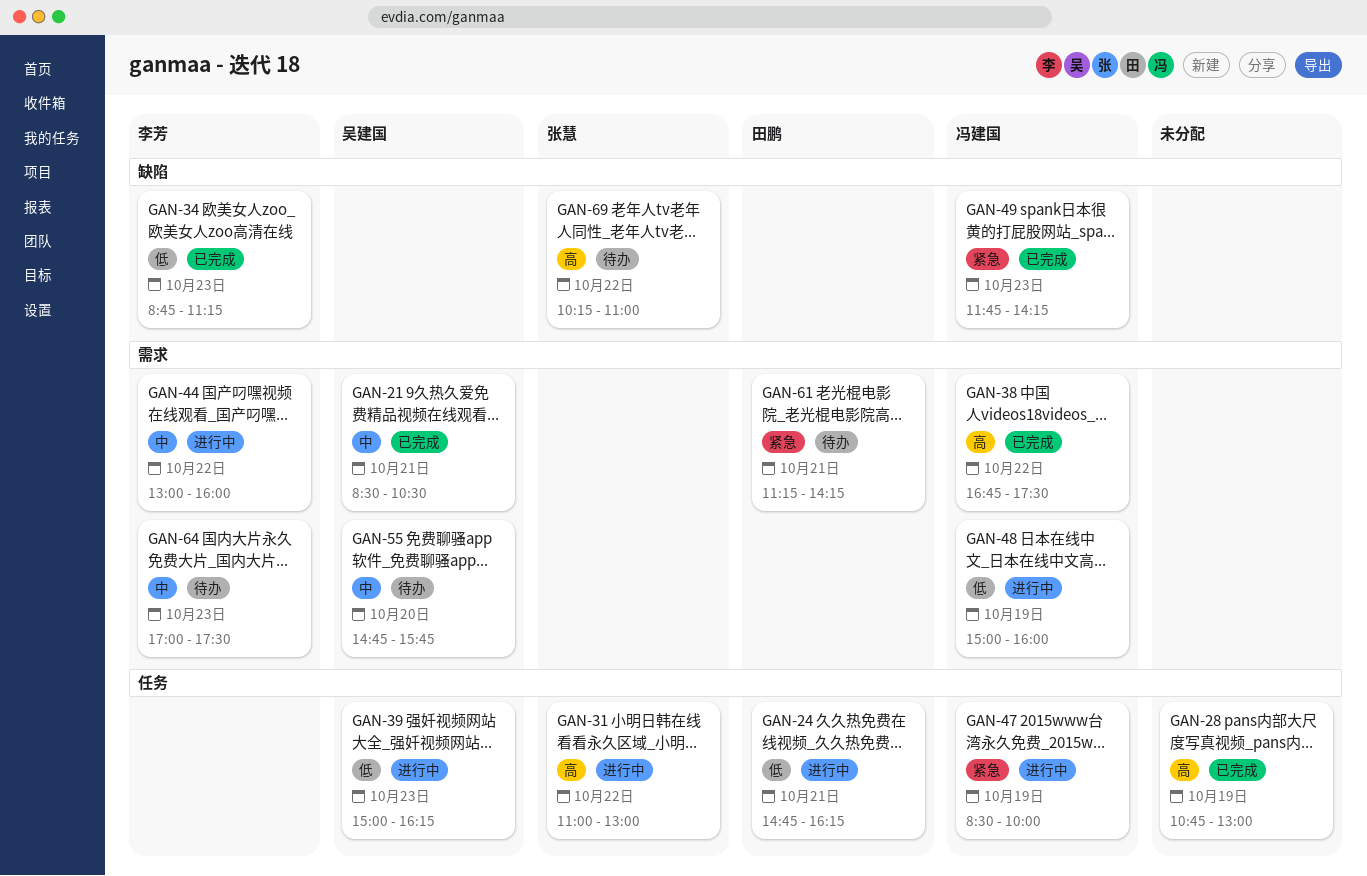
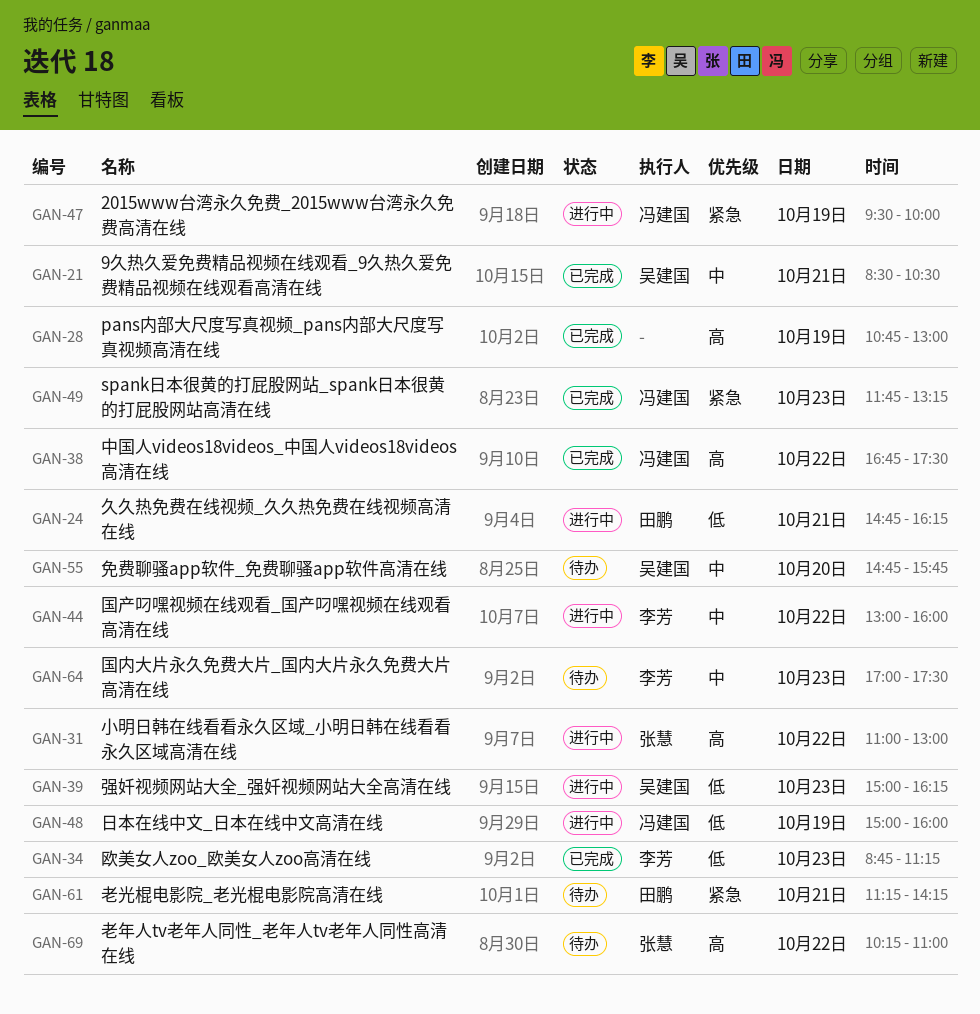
GAN-47, begins: 08:30 -> 09:30
GAN-49, ends: 14:15 -> 13:15

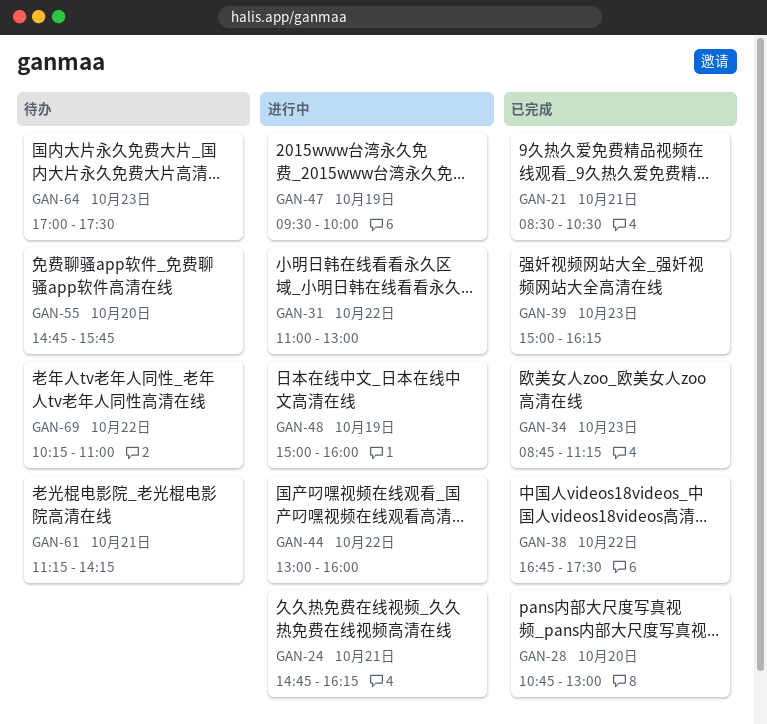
GAN-28, day: Oct 19 -> Oct 20
GAN-39, status: 进行中 -> 已完成
GAN-49: present -> none

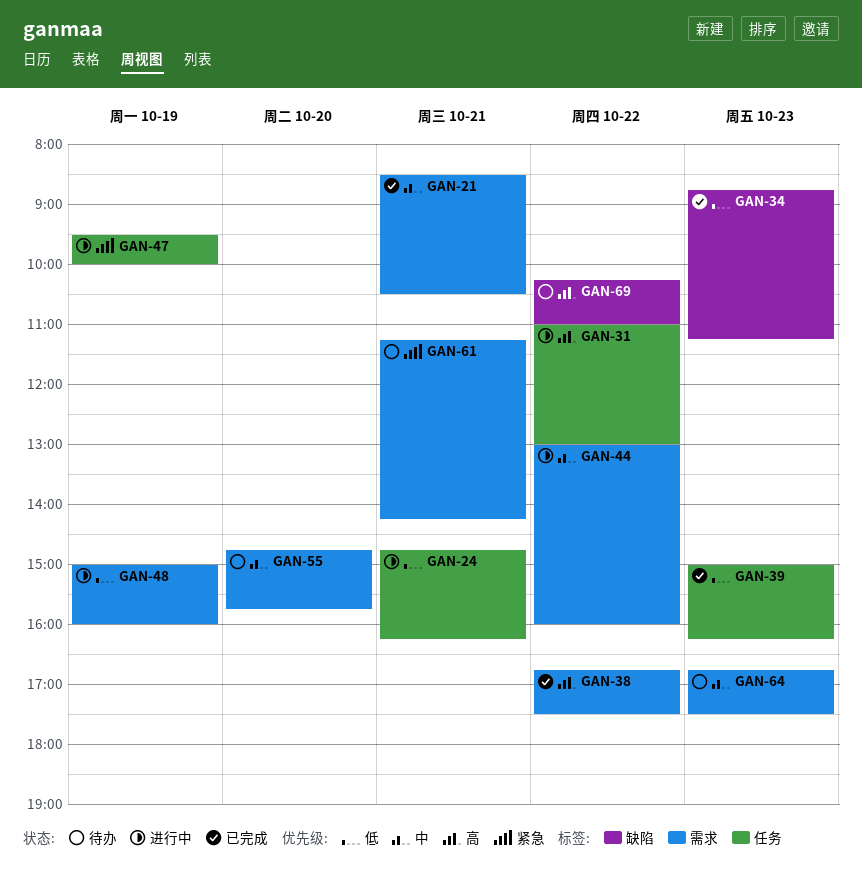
GAN-28: present -> none
GAN-64, begins: 17:00 -> 16:45

